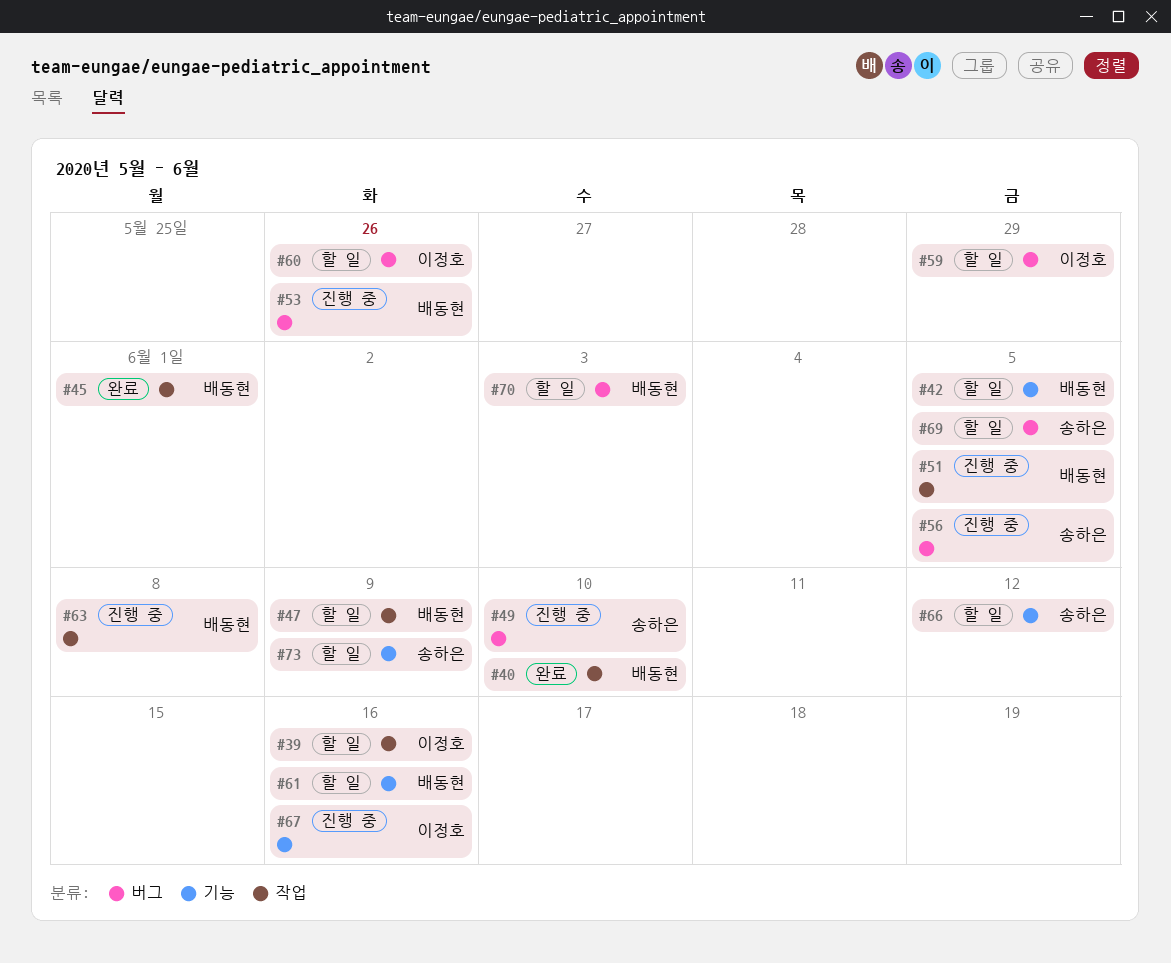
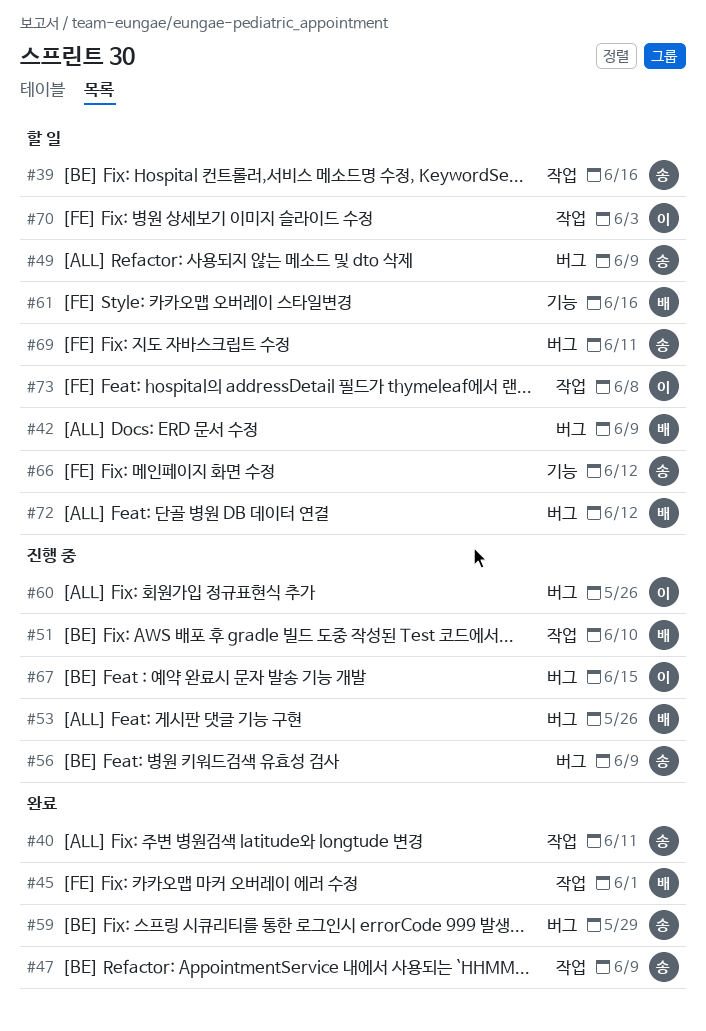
#39, owner: 이정호 -> 송하은
#40, owner: 배동현 -> 송하은
#40, due: Jun 10 -> Jun 11
#42, label: 기능 -> 버그
#42, due: Jun 5 -> Jun 9
#47, status: 할 일 -> 완료
#47, owner: 배동현 -> 송하은
#49, status: 진행 중 -> 할 일
#49, due: Jun 10 -> Jun 9
#51, due: Jun 5 -> Jun 10
#56, due: Jun 5 -> Jun 9
#59, status: 할 일 -> 완료
#59, owner: 이정호 -> 송하은
#60, status: 할 일 -> 진행 중
#63: present -> none
#67, label: 기능 -> 버그
#67, due: Jun 16 -> Jun 15
#69, due: Jun 5 -> Jun 11
#70, owner: 배동현 -> 이정호
#70, label: 버그 -> 작업
#72: none -> present
#73, owner: 송하은 -> 이정호
#73, label: 기능 -> 작업
#73, due: Jun 9 -> Jun 8

